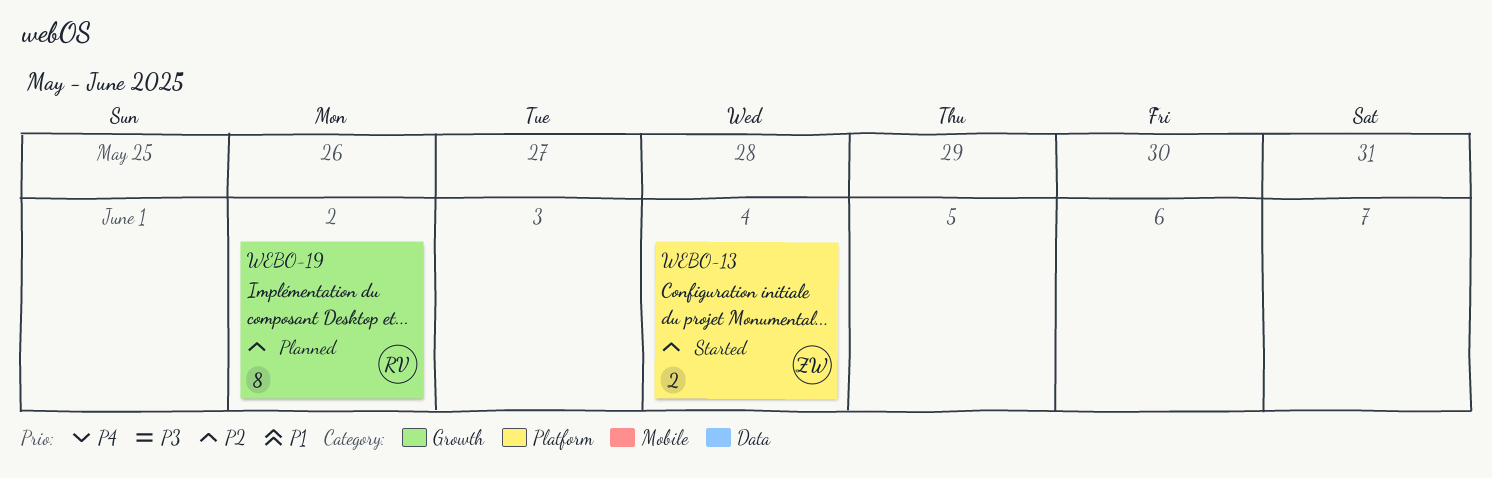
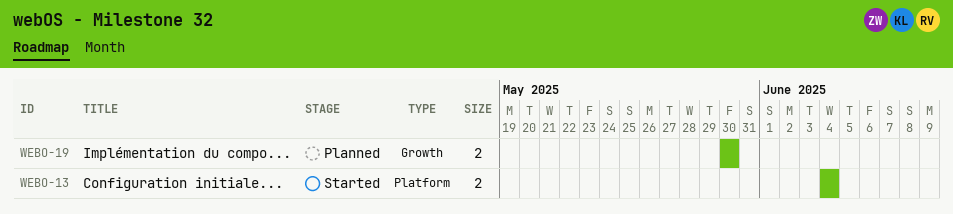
WEBO-19, estimate: 8 -> 2
WEBO-19, due: Jun 2 -> May 30

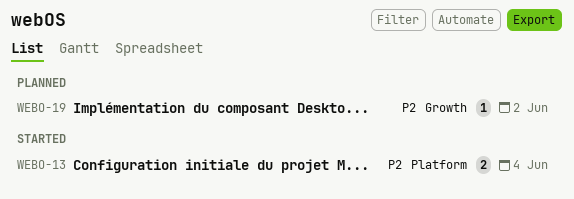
WEBO-19, estimate: 2 -> 1
WEBO-19, due: May 30 -> Jun 2

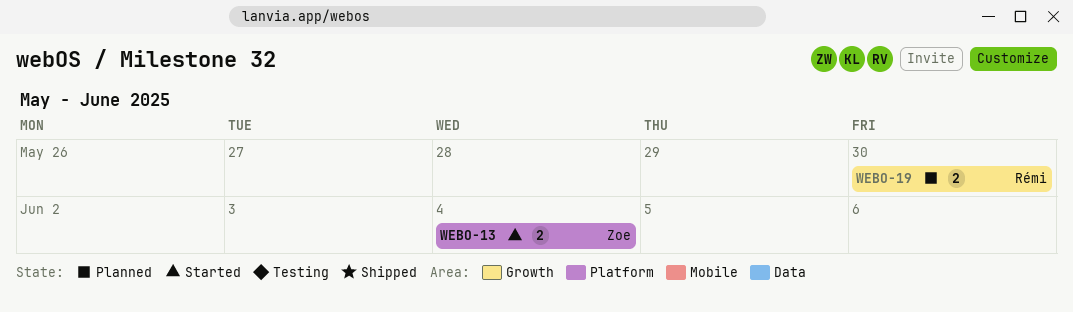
WEBO-19, estimate: 1 -> 2
WEBO-19, due: Jun 2 -> May 30

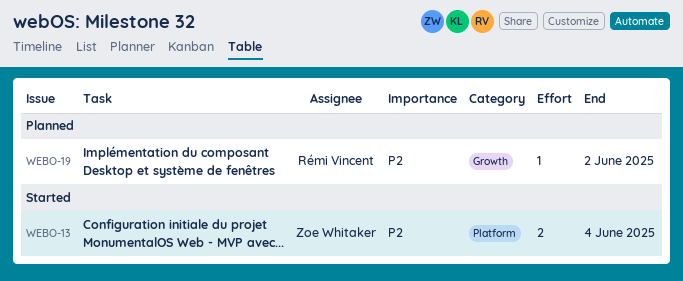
WEBO-19, estimate: 2 -> 1
WEBO-19, due: May 30 -> Jun 2

